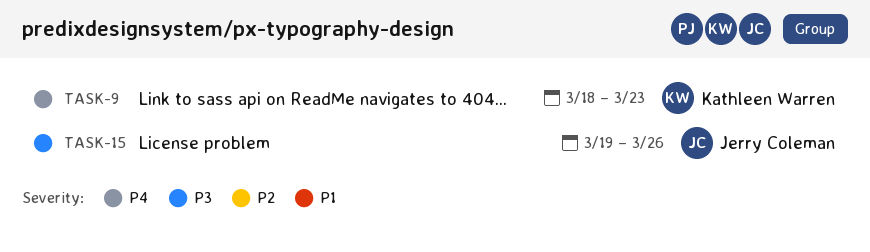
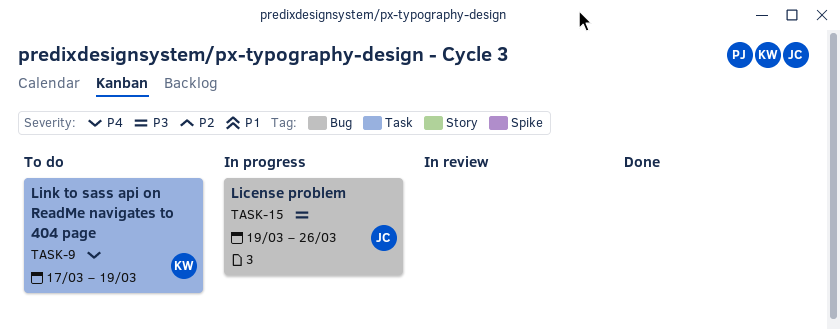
TASK-9, start: Mar 18 -> Mar 17
TASK-9, due: Mar 23 -> Mar 19

